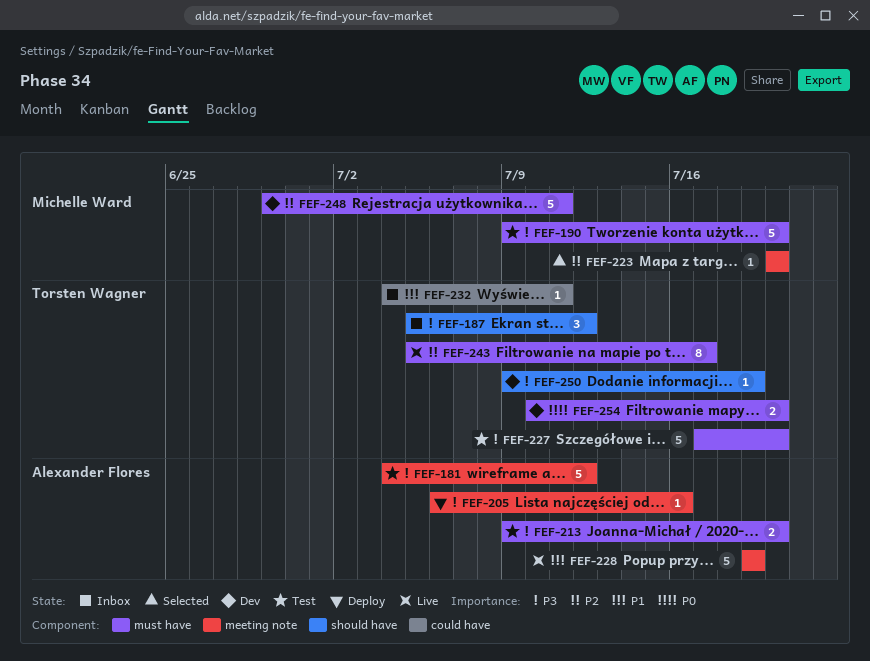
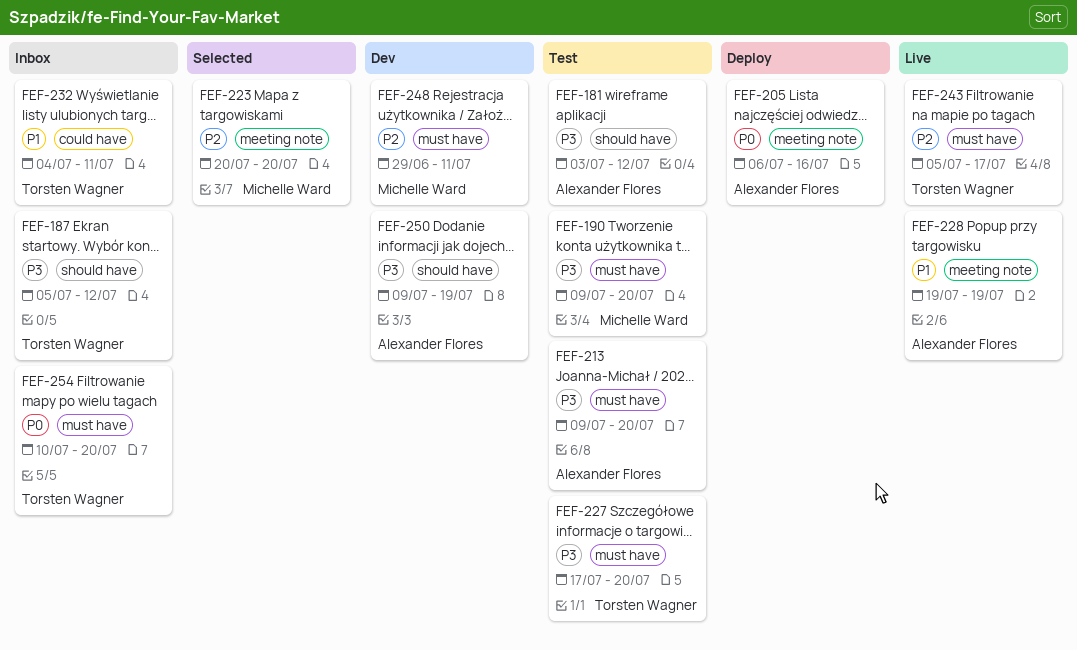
FEF-181, label: meeting note -> should have
FEF-181, start: Jul 4 -> Jul 3
FEF-205, priority: P3 -> P0
FEF-250, owner: Torsten Wagner -> Alexander Flores
FEF-254, status: Dev -> Inbox

